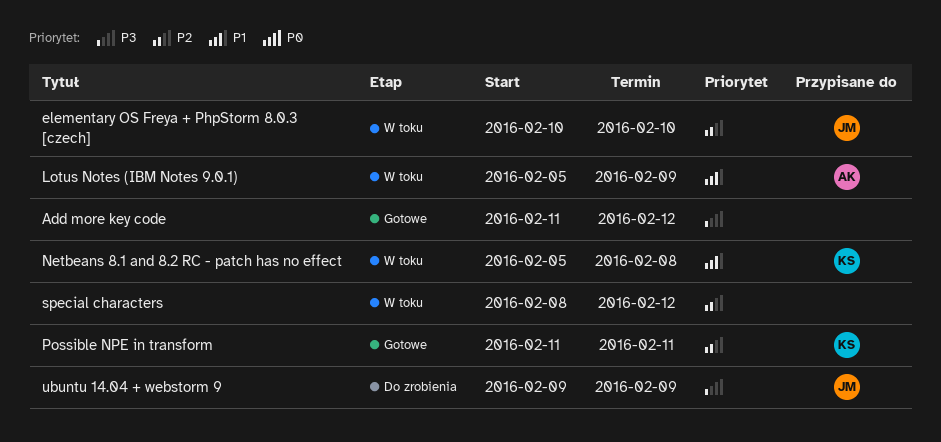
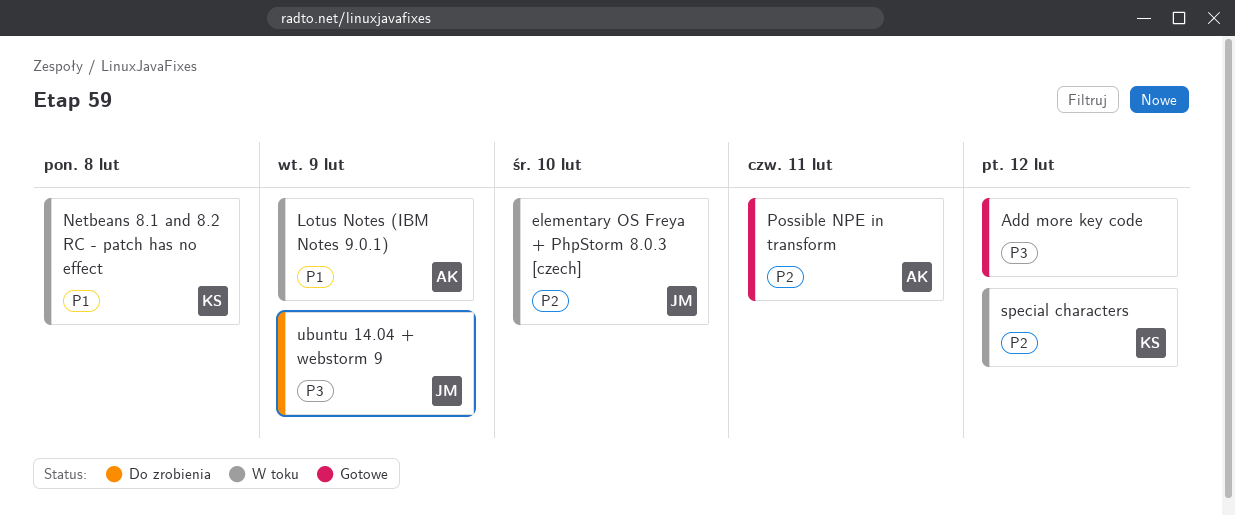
Possible NPE in transform, owner: KS -> AK
special characters, owner: none -> KS

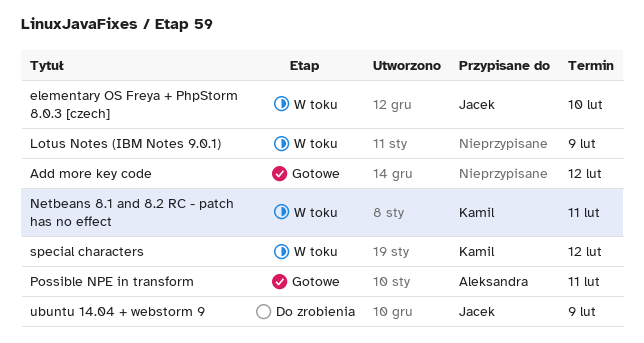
Lotus Notes (IBM Notes 9.0.1), owner: Aleksandra -> none
Netbeans 8.1 and 8.2 RC - patch has no effect, due: Feb 8 -> Feb 11

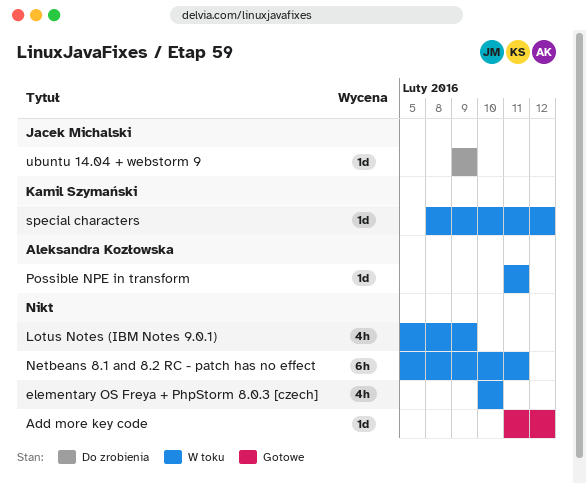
elementary OS Freya + PhpStorm 8.0.3 [czech], owner: Jacek Michalski -> none
Netbeans 8.1 and 8.2 RC - patch has no effect, owner: Kamil Szymański -> none
Possible NPE in transform, status: Gotowe -> W toku

